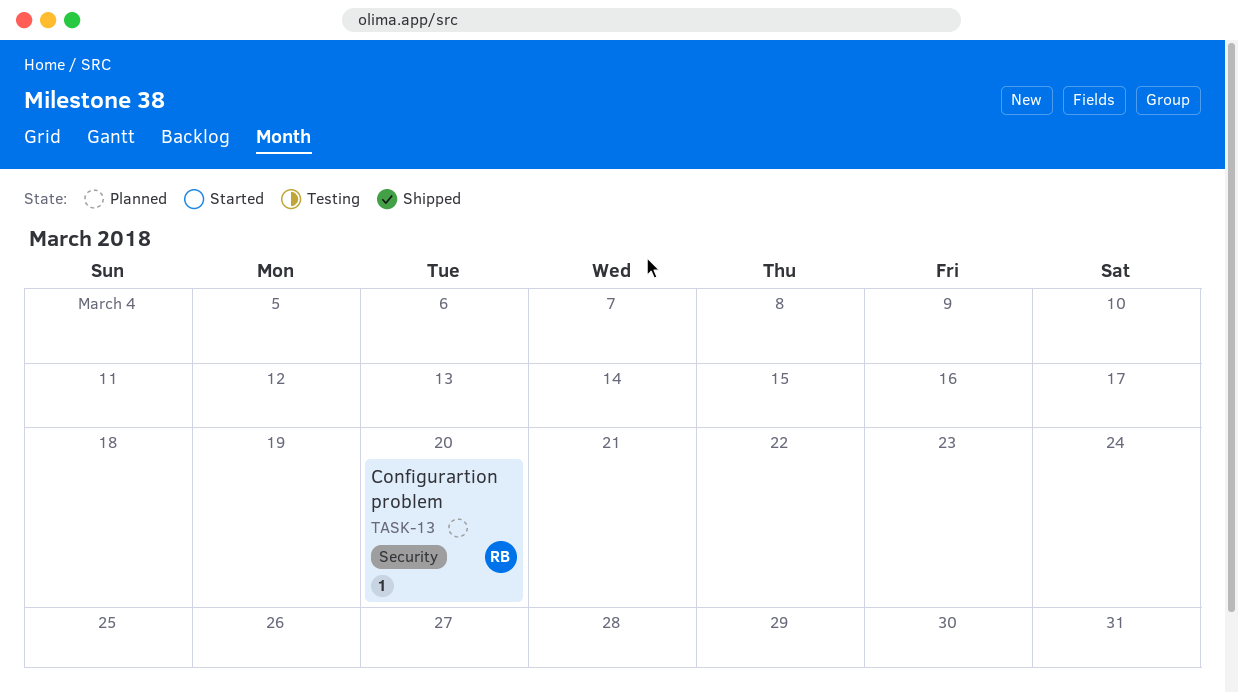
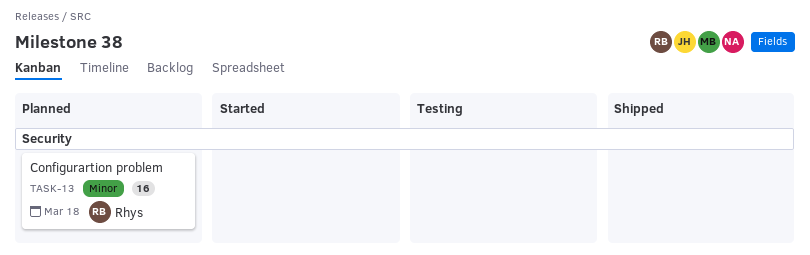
TASK-13, estimate: 1 -> 16
TASK-13, due: Mar 20 -> Mar 18

